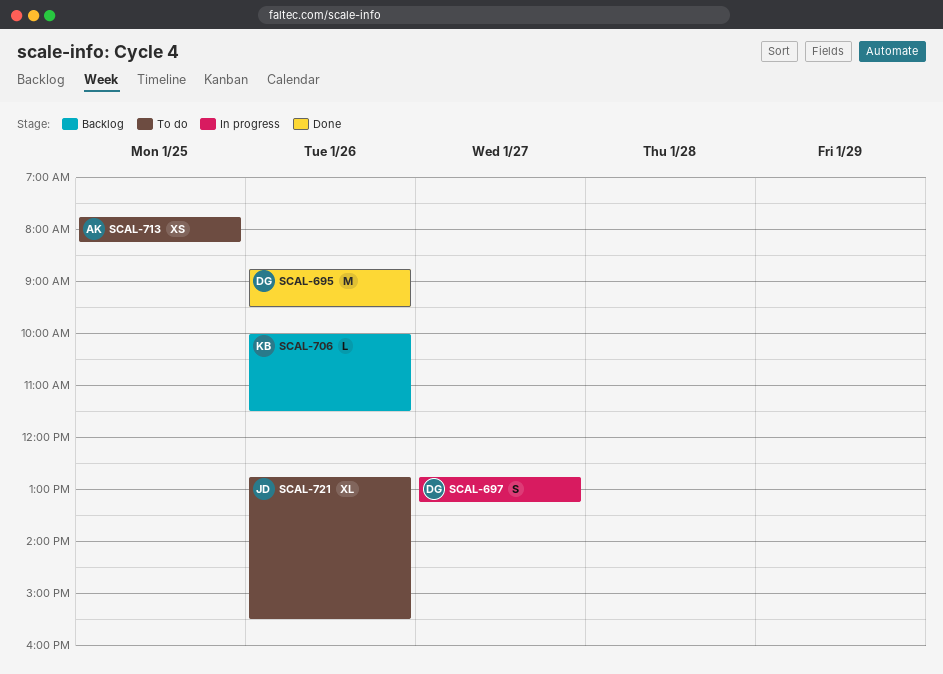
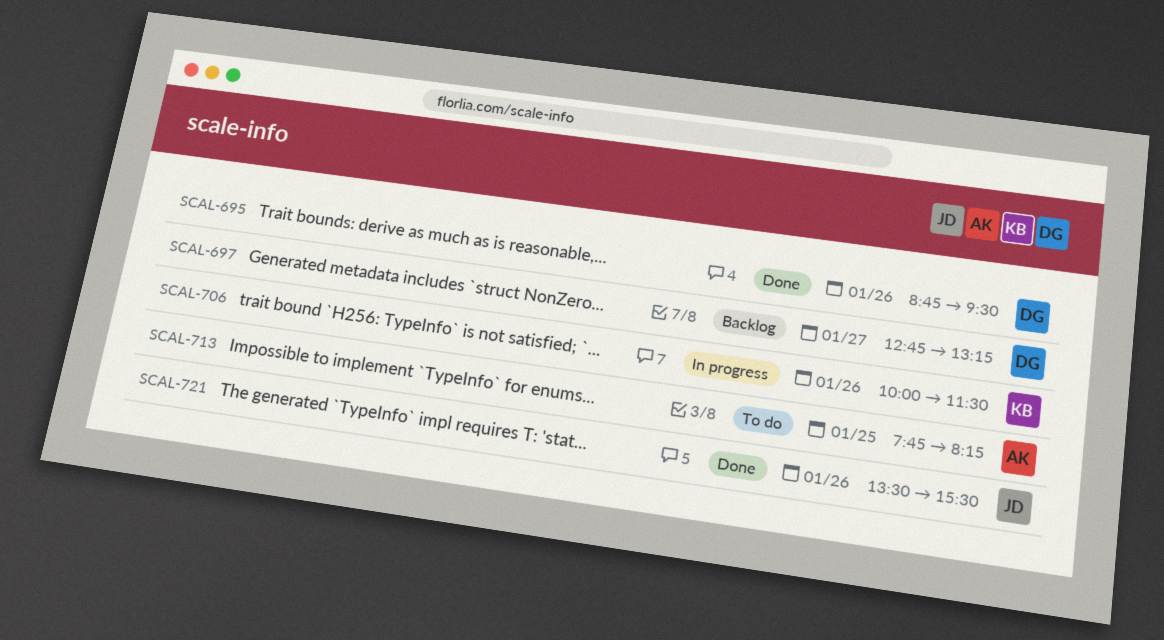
SCAL-697, status: In progress -> Backlog
SCAL-706, status: Backlog -> In progress
SCAL-721, status: To do -> Done
SCAL-721, begins: 12:45 -> 13:30

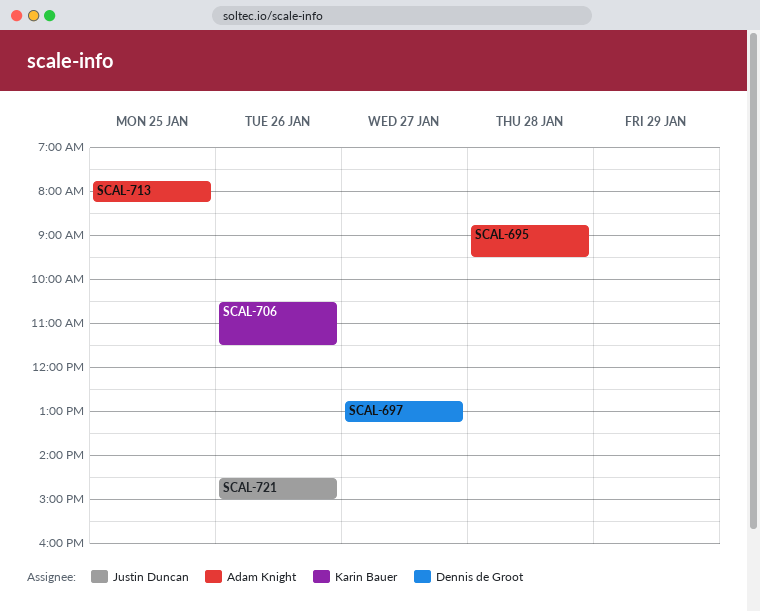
SCAL-695, owner: Dennis de Groot -> Adam Knight
SCAL-695, day: Jan 26 -> Jan 28
SCAL-706, begins: 10:00 -> 10:30
SCAL-721, begins: 13:30 -> 14:30
SCAL-721, ends: 15:30 -> 15:00

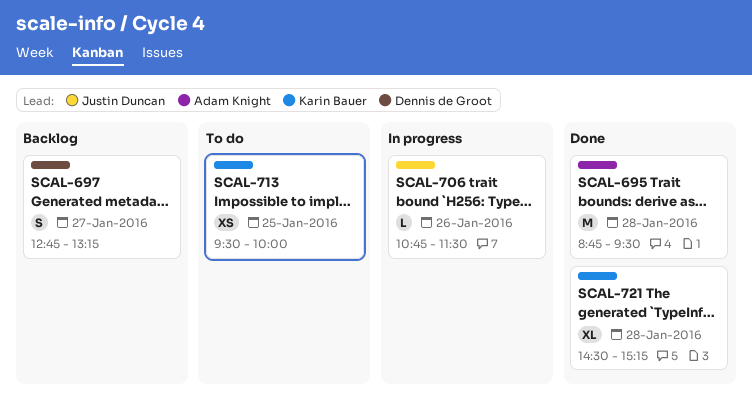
SCAL-706, owner: Karin Bauer -> Justin Duncan
SCAL-706, begins: 10:30 -> 10:45
SCAL-713, owner: Adam Knight -> Karin Bauer
SCAL-713, begins: 07:45 -> 09:30
SCAL-713, ends: 08:15 -> 10:00
SCAL-721, owner: Justin Duncan -> Karin Bauer
SCAL-721, day: Jan 26 -> Jan 28
SCAL-721, ends: 15:00 -> 15:15

